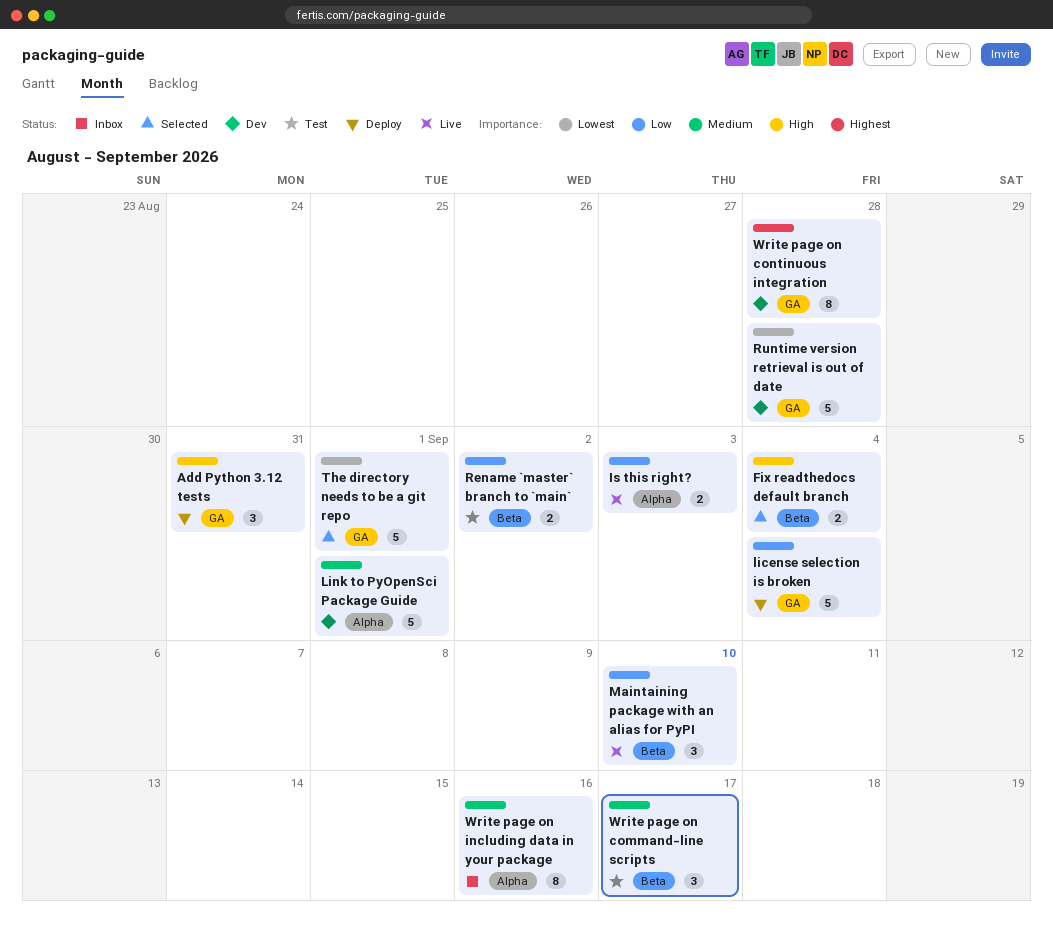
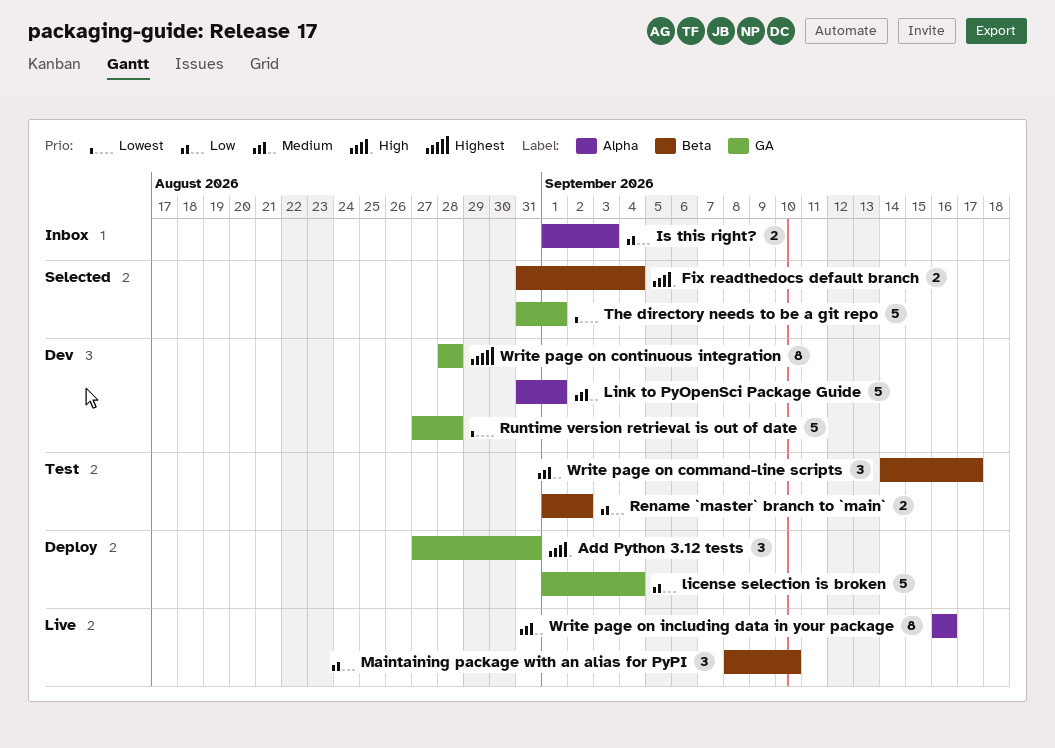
Is this right?, status: Live -> Inbox
Write page on including data in your package, status: Inbox -> Live

